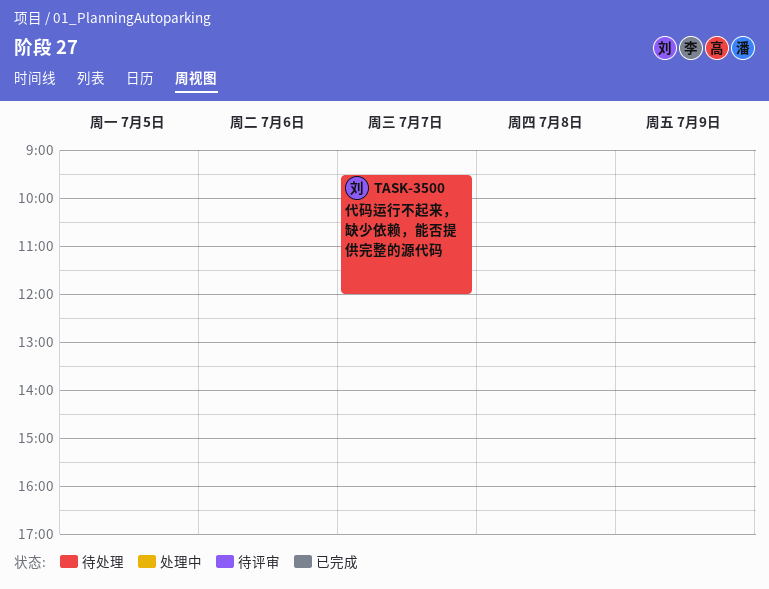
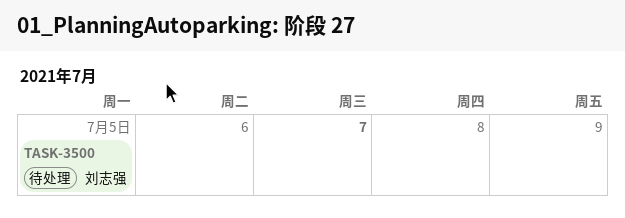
TASK-3500, day: Jul 7 -> Jul 5

